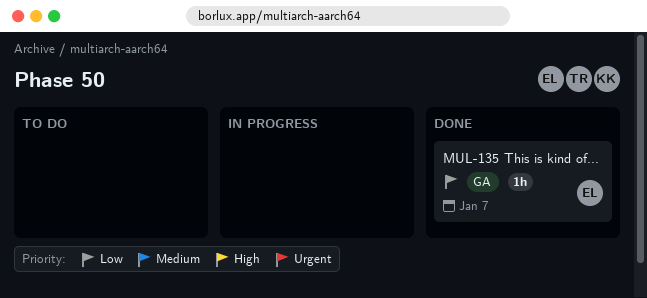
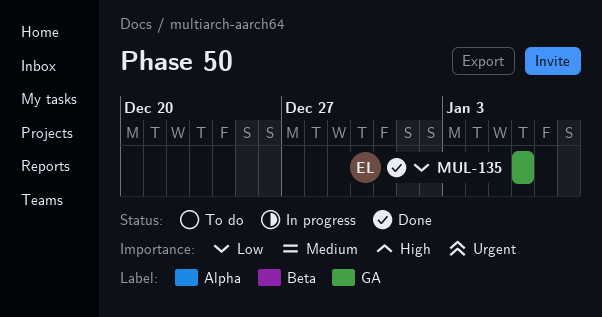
MUL-135, due: Jan 7 -> Jan 6

